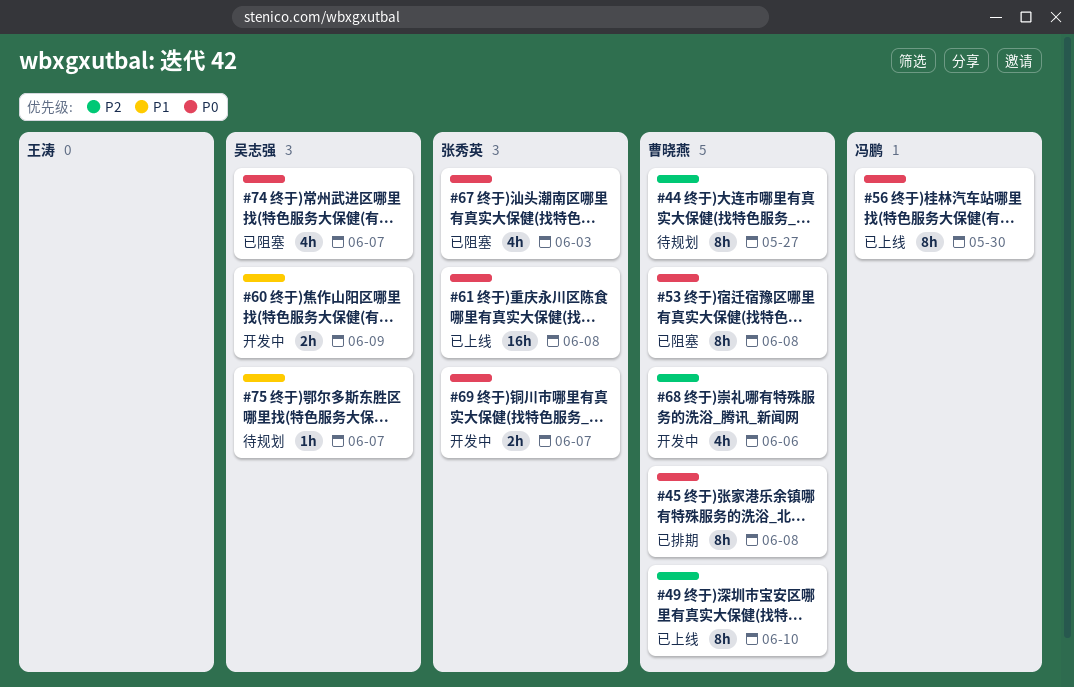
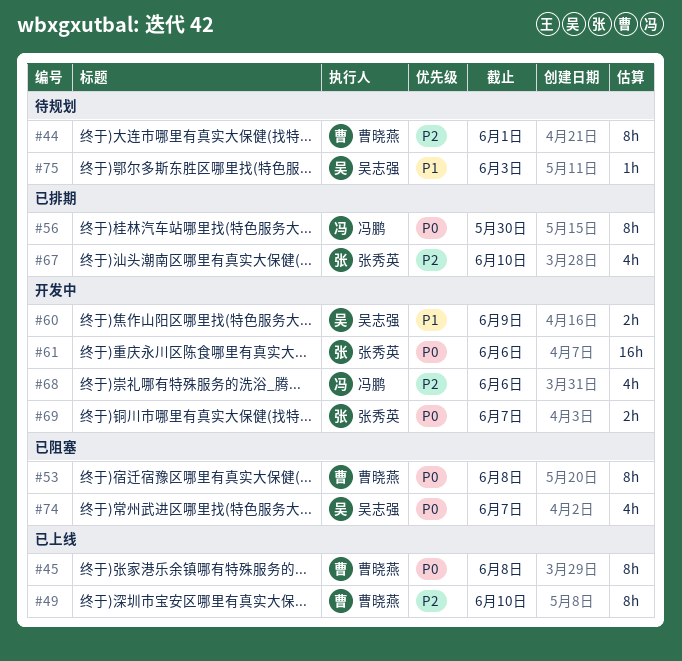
#44, due: May 27 -> Jun 1
#45, status: 已排期 -> 已上线
#56, status: 已上线 -> 已排期
#61, status: 已上线 -> 开发中
#61, due: Jun 8 -> Jun 6
#67, status: 已阻塞 -> 已排期
#67, priority: P0 -> P2
#67, due: Jun 3 -> Jun 10
#68, owner: 曹晓燕 -> 冯鹏
#75, due: Jun 7 -> Jun 3

